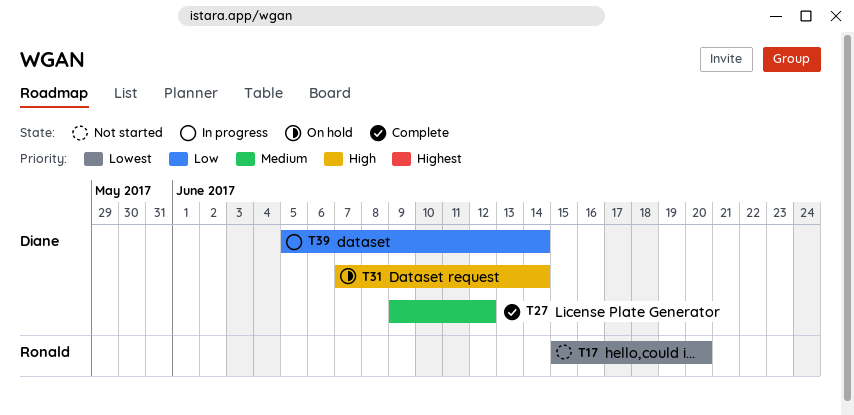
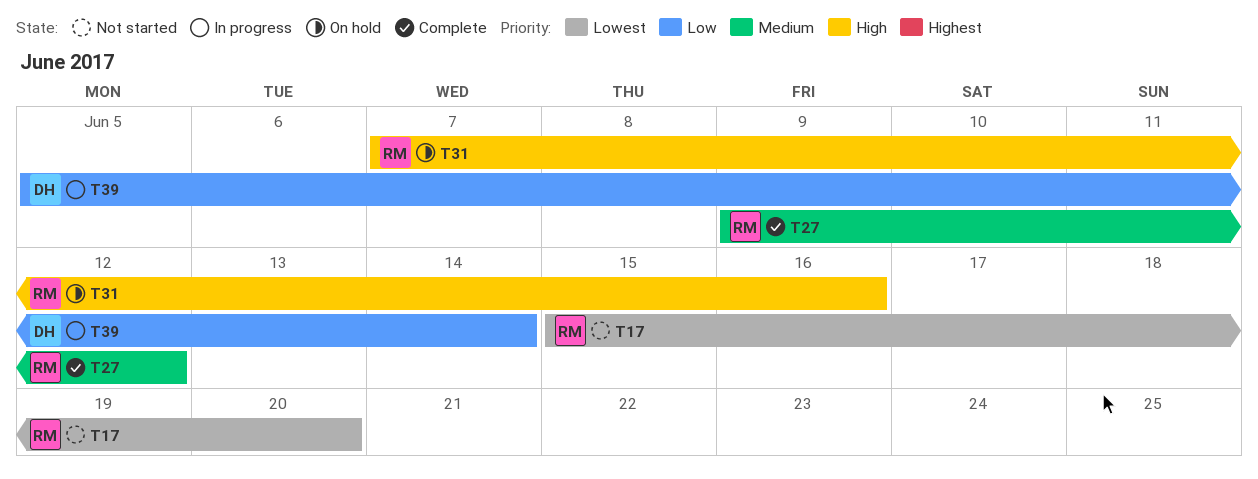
T27, owner: Diane -> Ronald
T31, owner: Diane -> Ronald
T31, due: Jun 14 -> Jun 16

